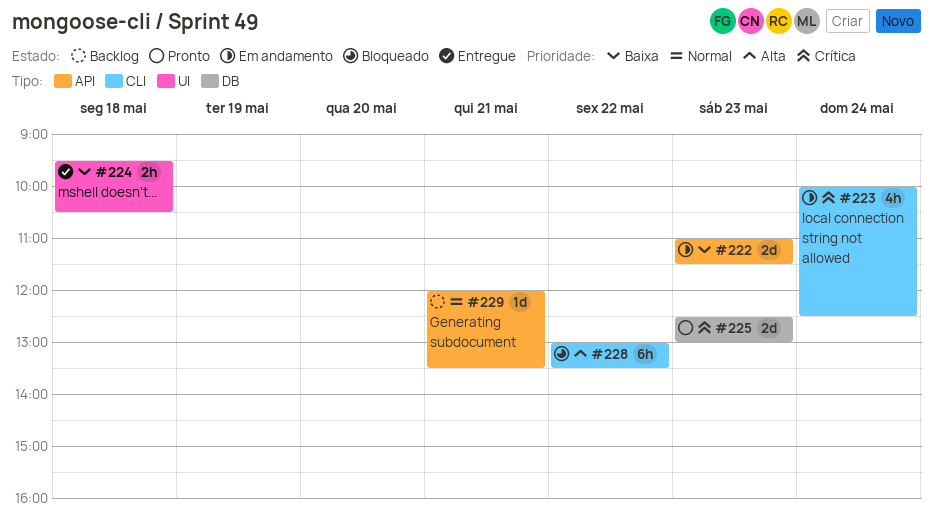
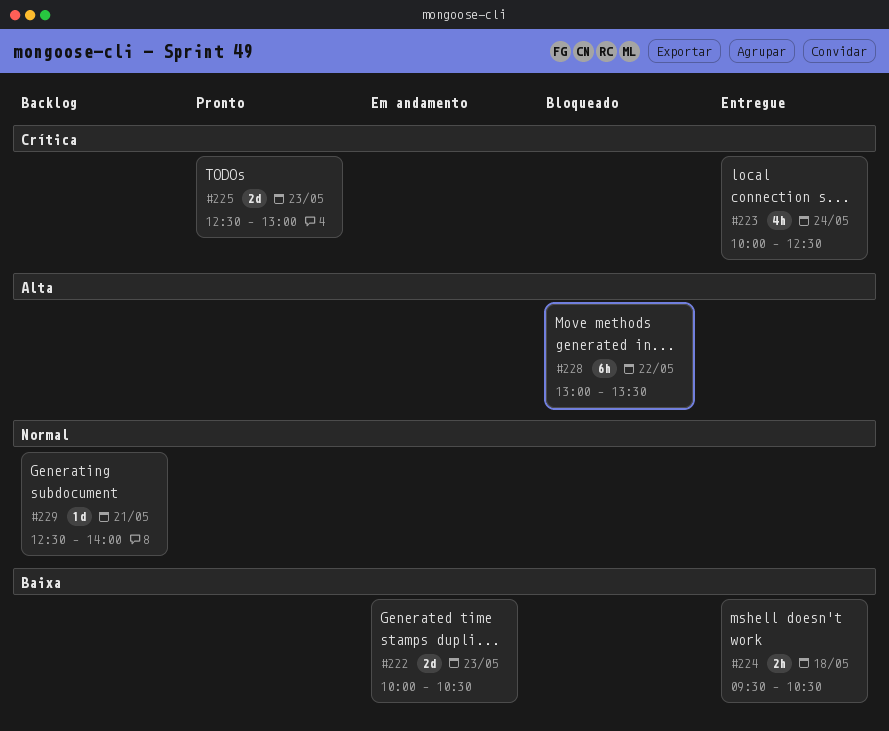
#222, begins: 11:00 -> 10:00
#222, ends: 11:30 -> 10:30
#223, status: Em andamento -> Entregue
#229, begins: 12:00 -> 12:30
#229, ends: 13:30 -> 14:00

